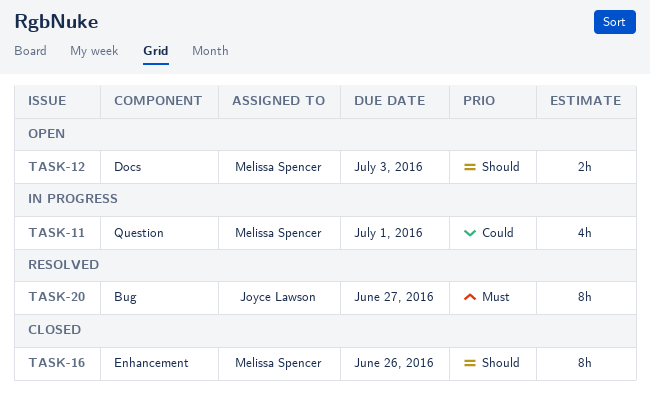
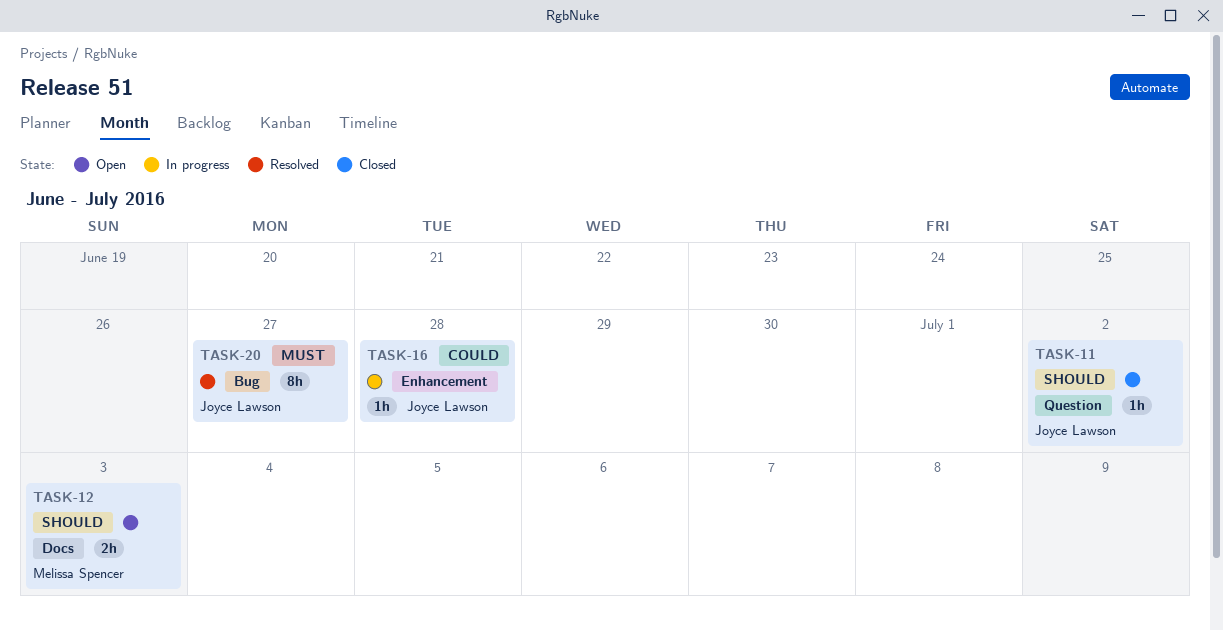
TASK-11, status: In progress -> Closed
TASK-11, owner: Melissa Spencer -> Joyce Lawson
TASK-11, priority: Could -> Should
TASK-11, estimate: 4h -> 1h
TASK-11, due: Jul 1 -> Jul 2
TASK-16, status: Closed -> In progress
TASK-16, owner: Melissa Spencer -> Joyce Lawson
TASK-16, priority: Should -> Could
TASK-16, estimate: 8h -> 1h
TASK-16, due: Jun 26 -> Jun 28

